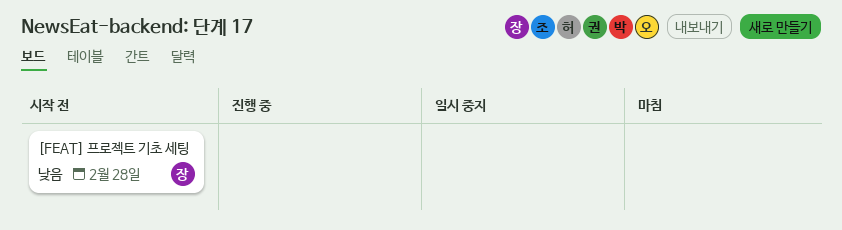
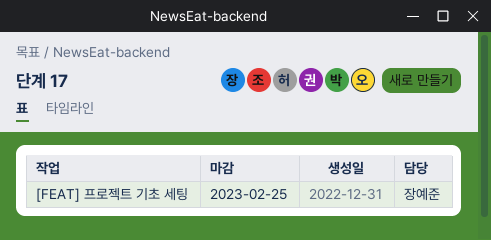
[FEAT] 프로젝트 기초 세팅, due: Feb 28 -> Feb 25

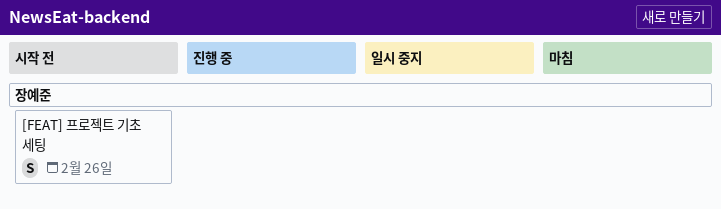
[FEAT] 프로젝트 기초 세팅, due: Feb 25 -> Feb 26

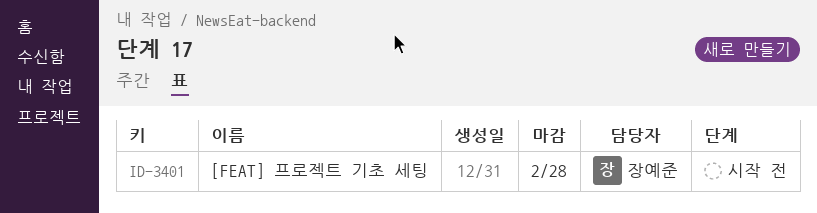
[FEAT] 프로젝트 기초 세팅, due: Feb 26 -> Feb 28

